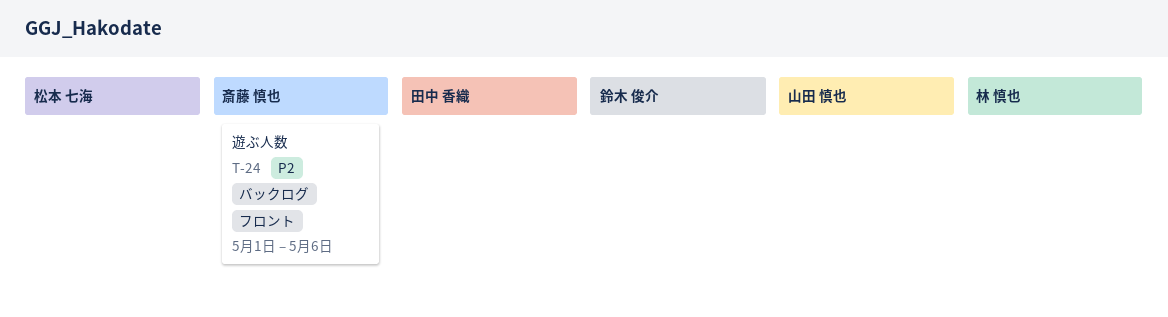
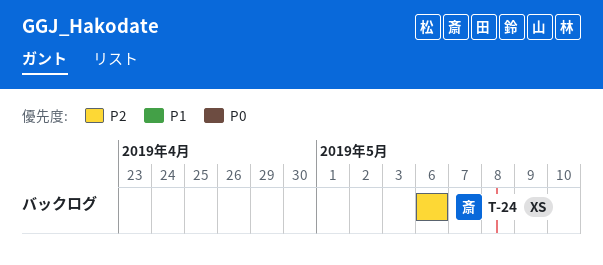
T-24, start: May 1 -> May 6

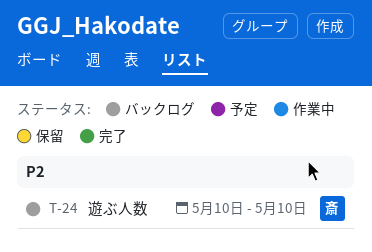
T-24, start: May 6 -> May 10
T-24, due: May 6 -> May 10

